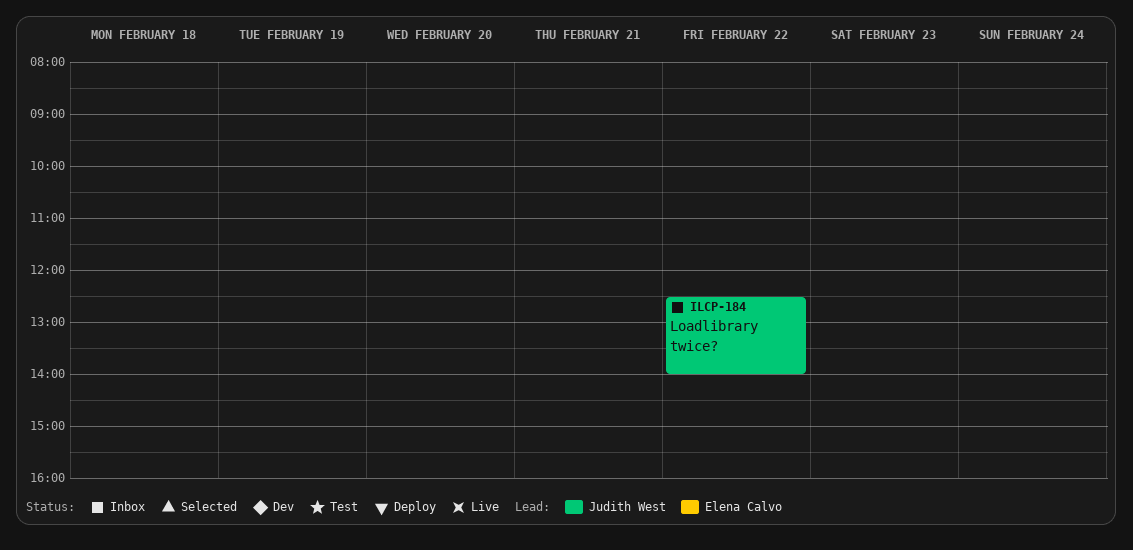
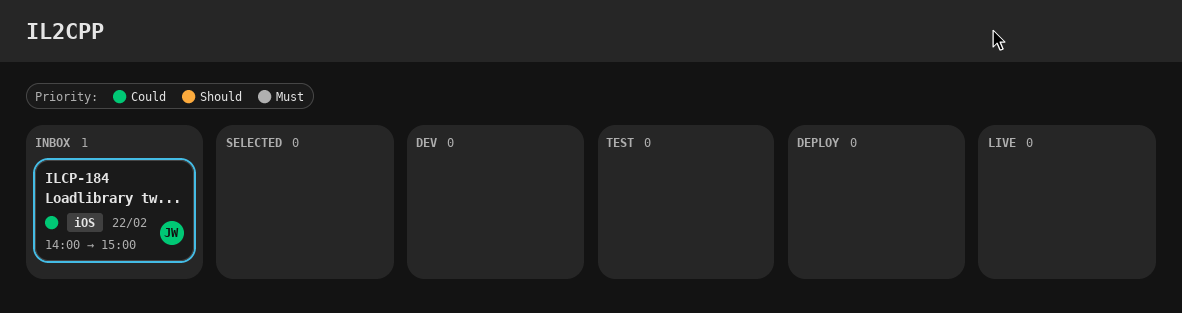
ILCP-184, begins: 12:30 -> 14:00
ILCP-184, ends: 14:00 -> 15:00

